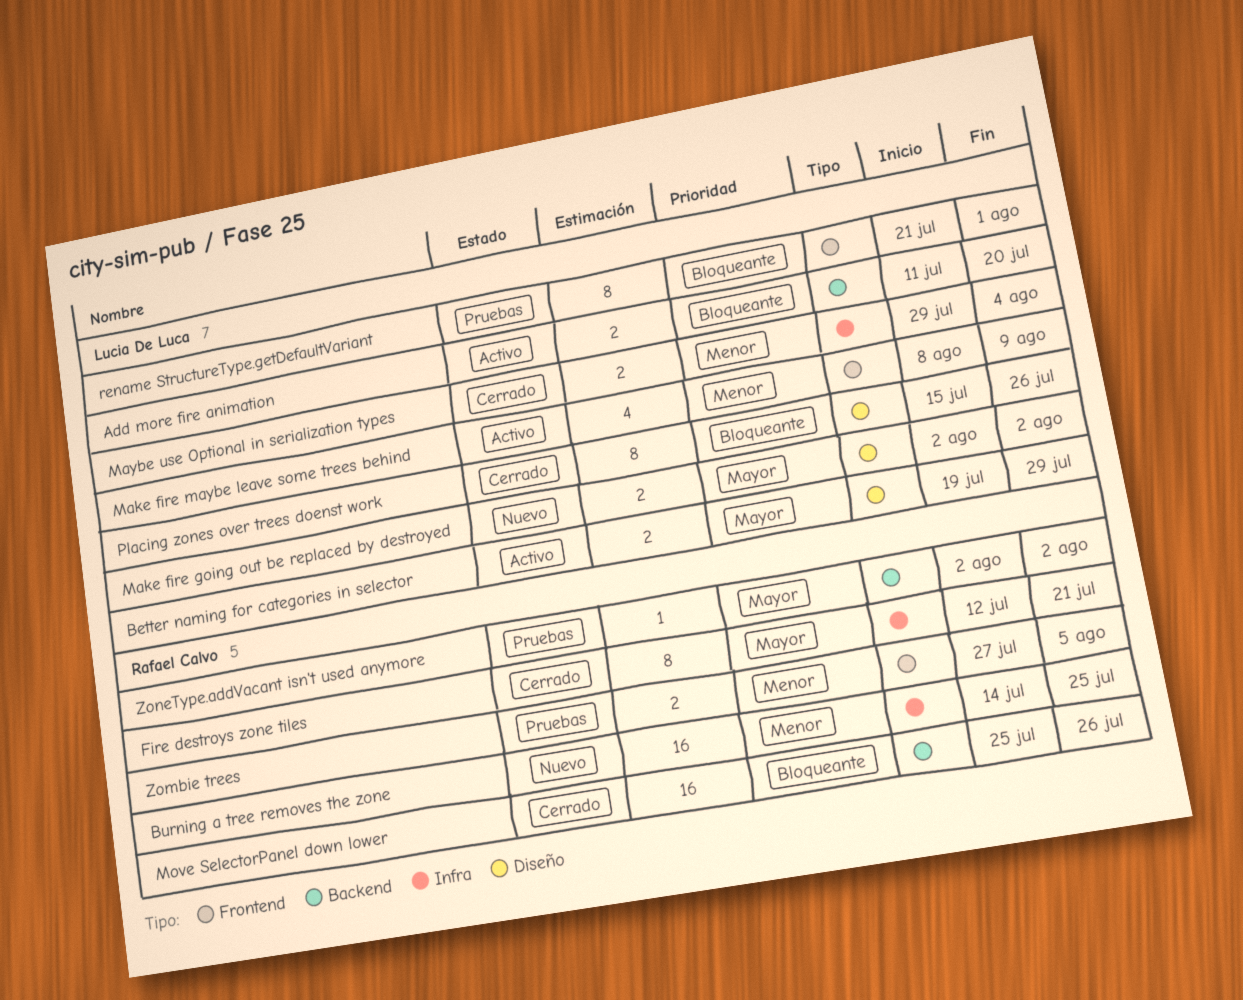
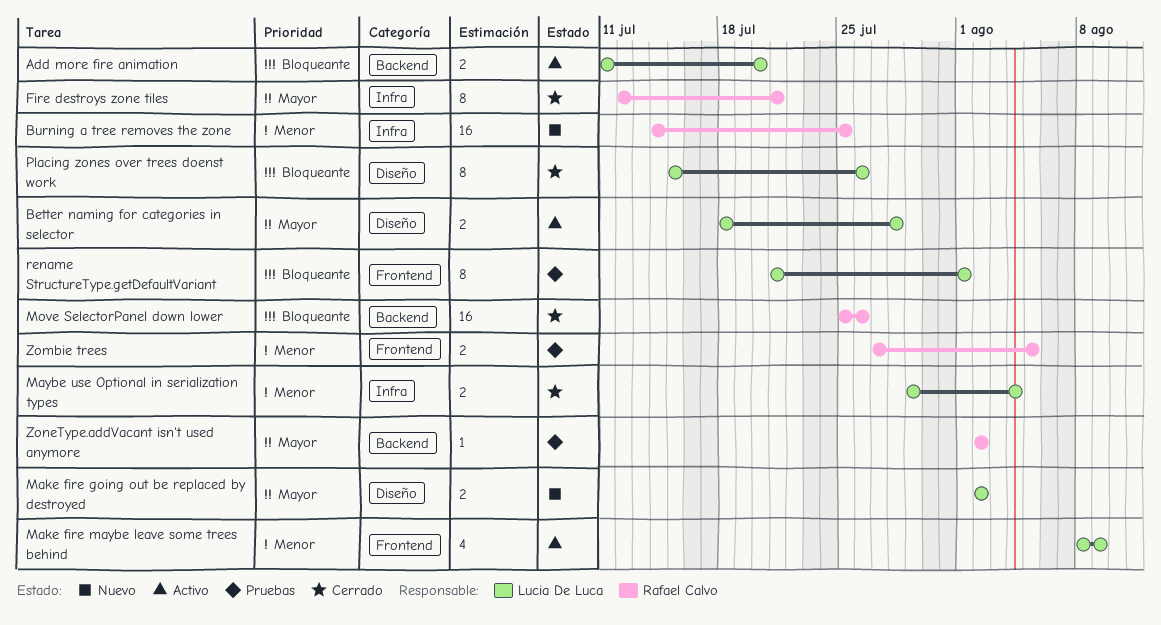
Better naming for categories in selector, start: Jul 19 -> Jul 18
Better naming for categories in selector, due: Jul 29 -> Jul 28

